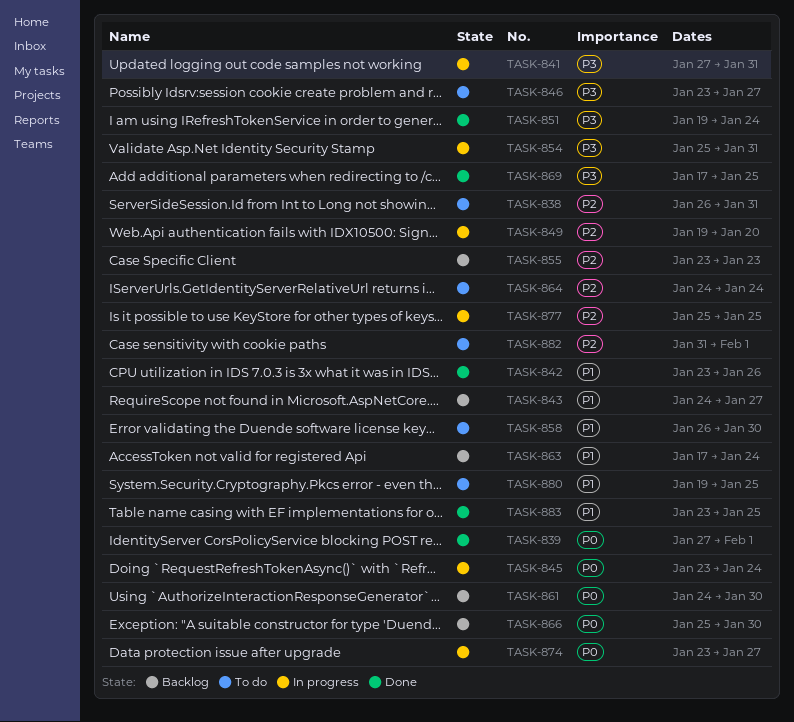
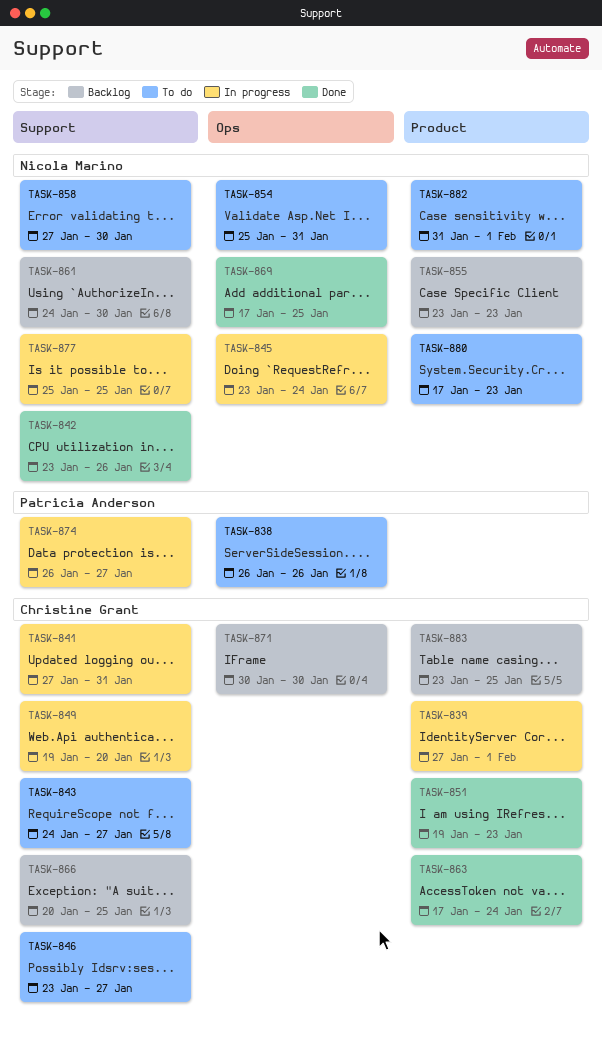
TASK-838, due: Jan 31 -> Jan 26
TASK-839, status: Done -> In progress
TASK-843, status: Backlog -> To do
TASK-851, due: Jan 24 -> Jan 23
TASK-854, status: In progress -> To do
TASK-858, start: Jan 26 -> Jan 27
TASK-863, status: Backlog -> Done
TASK-864: present -> none
TASK-866, start: Jan 25 -> Jan 20
TASK-866, due: Jan 30 -> Jan 25
TASK-871: none -> present
TASK-874, start: Jan 23 -> Jan 26
TASK-880, start: Jan 19 -> Jan 17
TASK-880, due: Jan 25 -> Jan 23
TASK-883, status: Done -> Backlog

